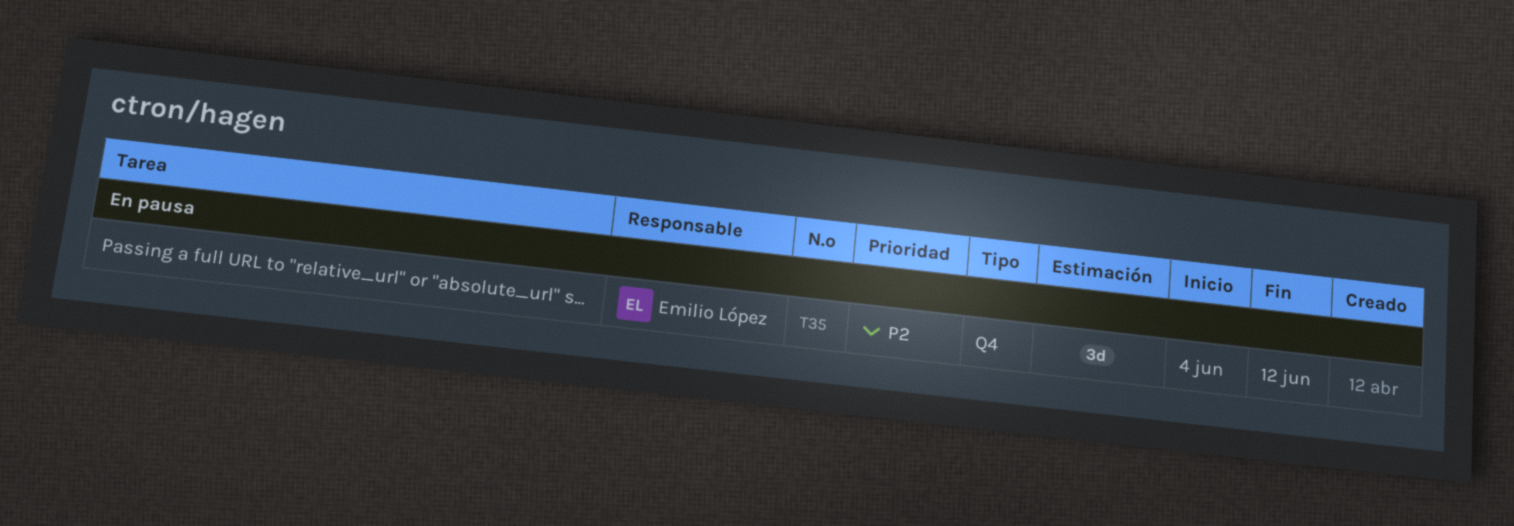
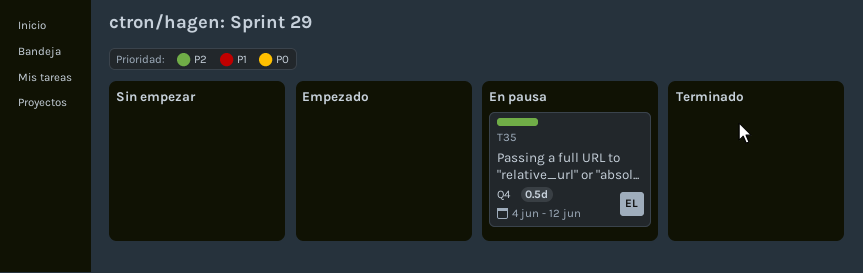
T35, estimate: 3d -> 0.5d

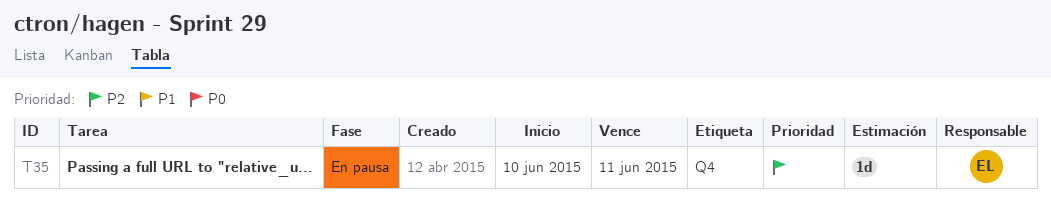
T35, estimate: 0.5d -> 1d
T35, start: Jun 4 -> Jun 10
T35, due: Jun 12 -> Jun 11

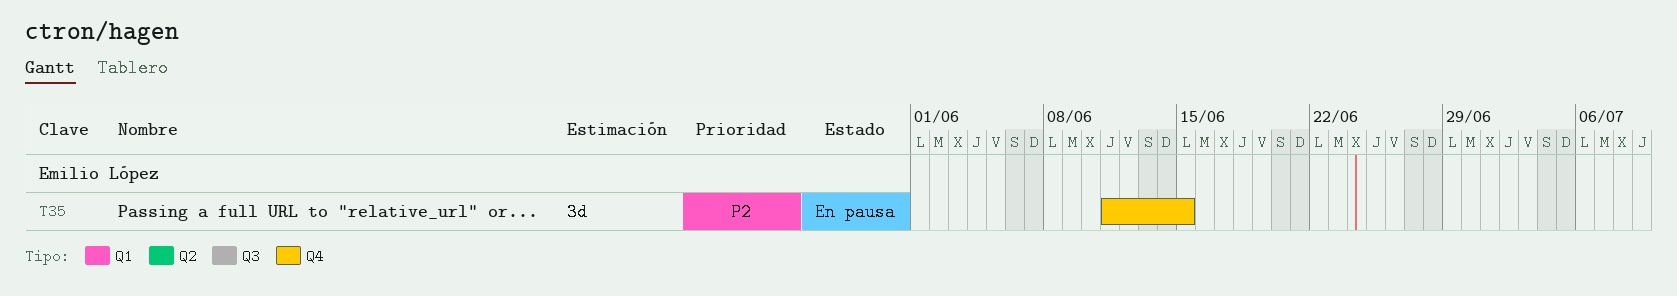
T35, estimate: 1d -> 3d
T35, start: Jun 10 -> Jun 11
T35, due: Jun 11 -> Jun 15

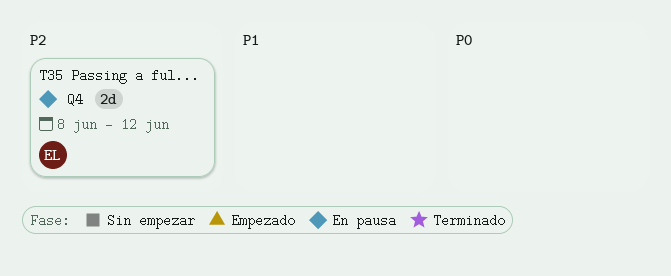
T35, estimate: 3d -> 2d
T35, start: Jun 11 -> Jun 8
T35, due: Jun 15 -> Jun 12

